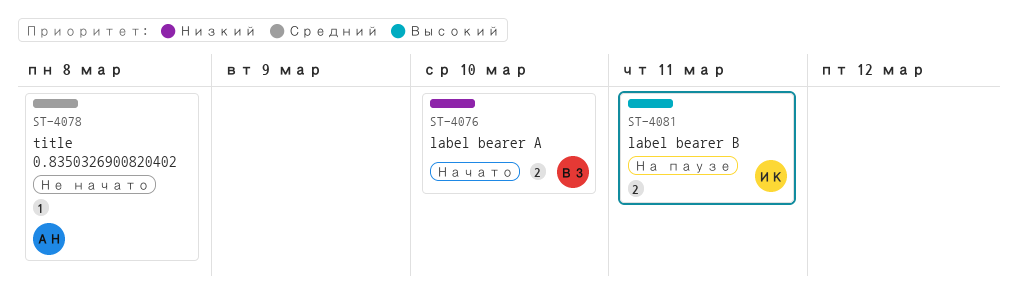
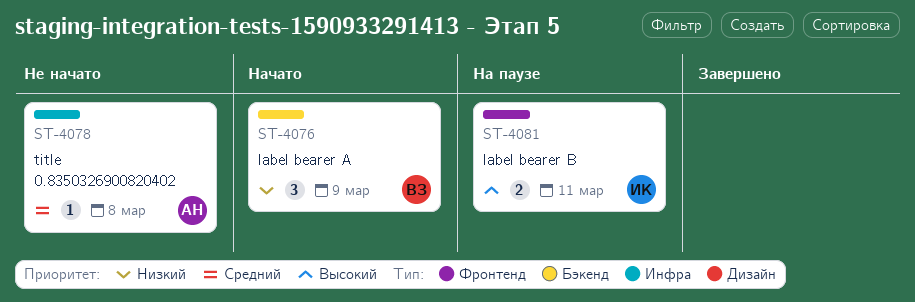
ST-4076, estimate: 2 -> 3
ST-4076, due: Mar 10 -> Mar 9

